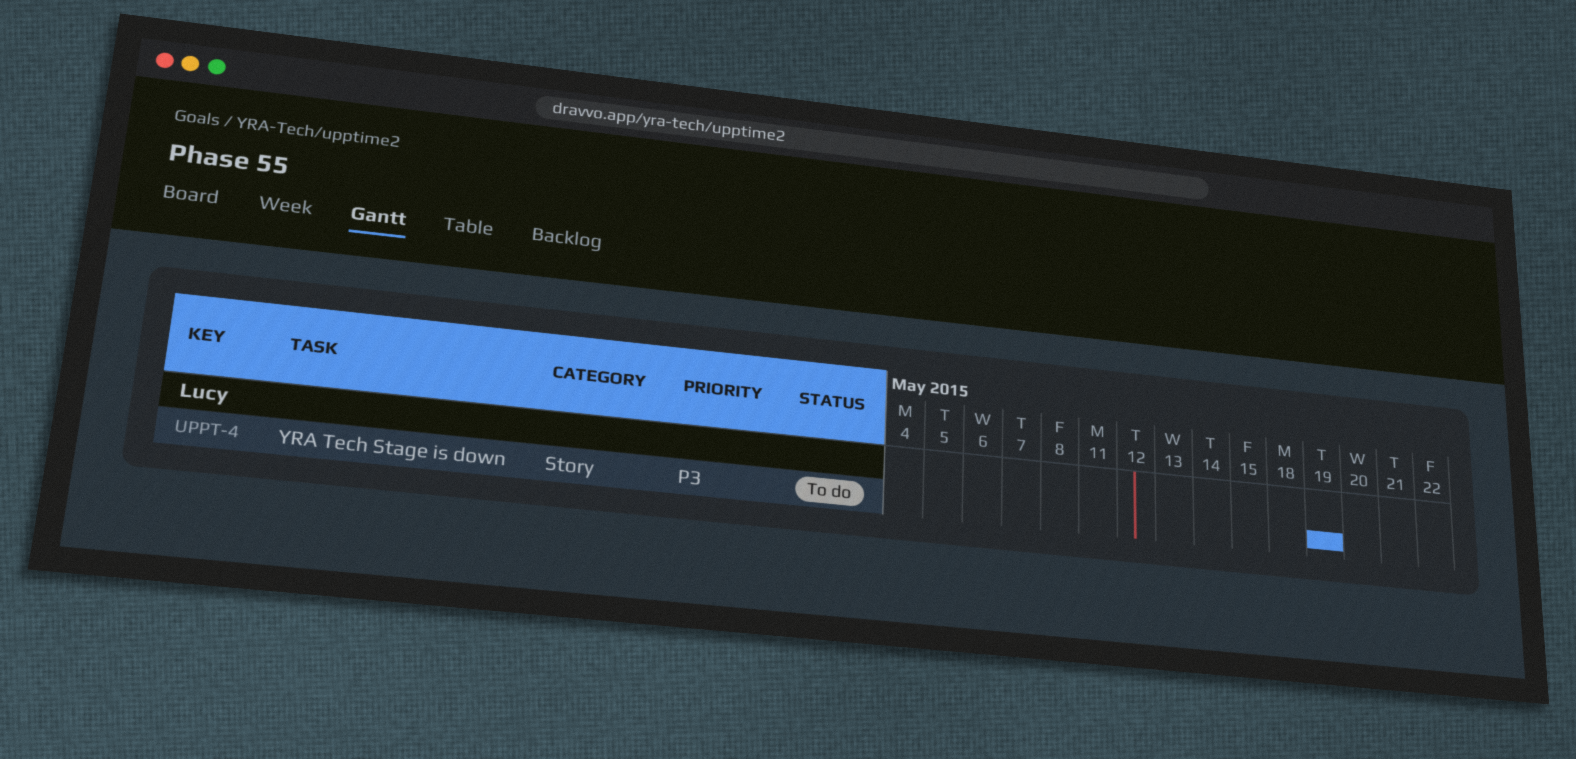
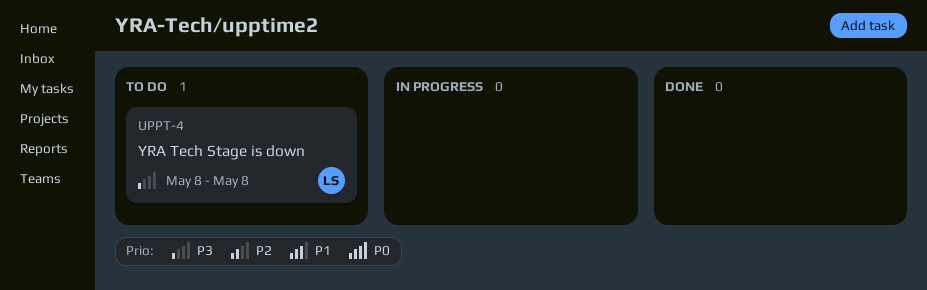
UPPT-4, start: May 19 -> May 8
UPPT-4, due: May 19 -> May 8

